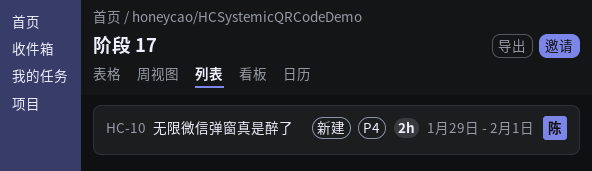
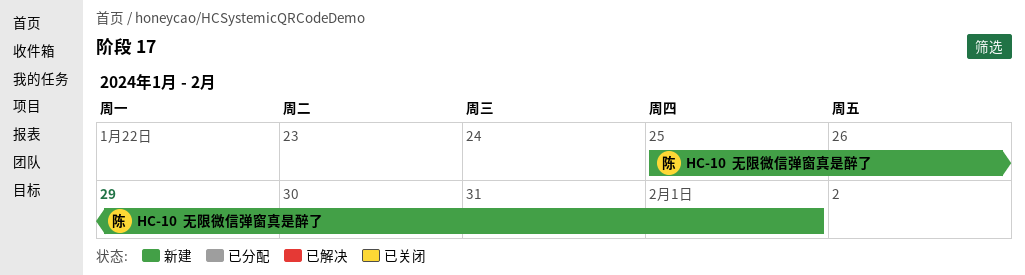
HC-10, start: Jan 29 -> Jan 25

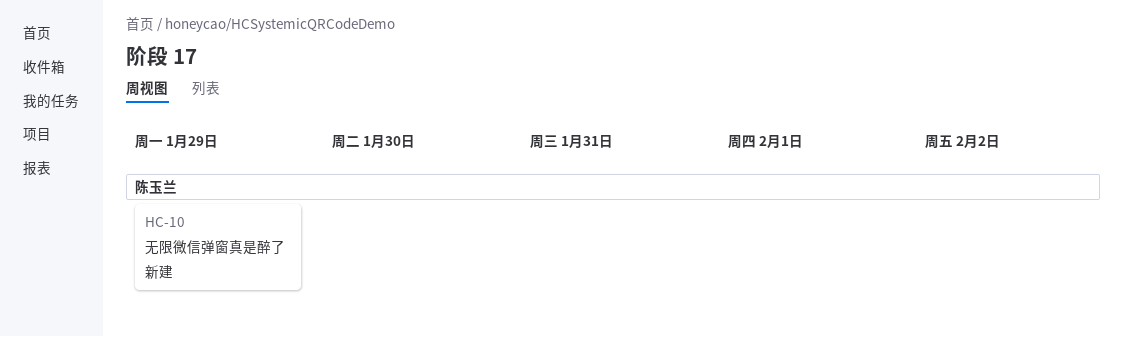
HC-10, due: Feb 1 -> Jan 29

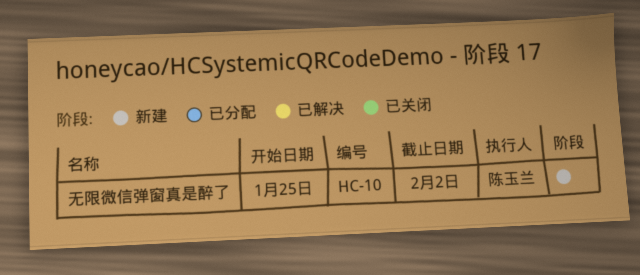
HC-10, due: Jan 29 -> Feb 2

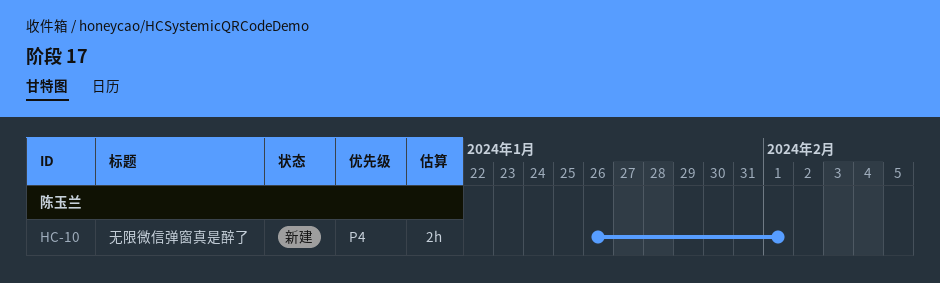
HC-10, start: Jan 25 -> Jan 26
HC-10, due: Feb 2 -> Feb 1

